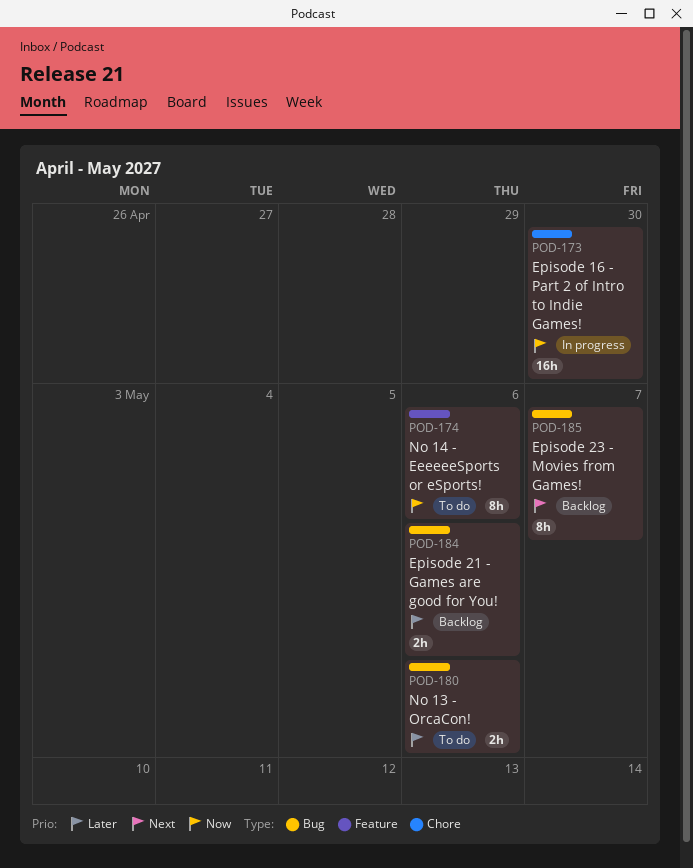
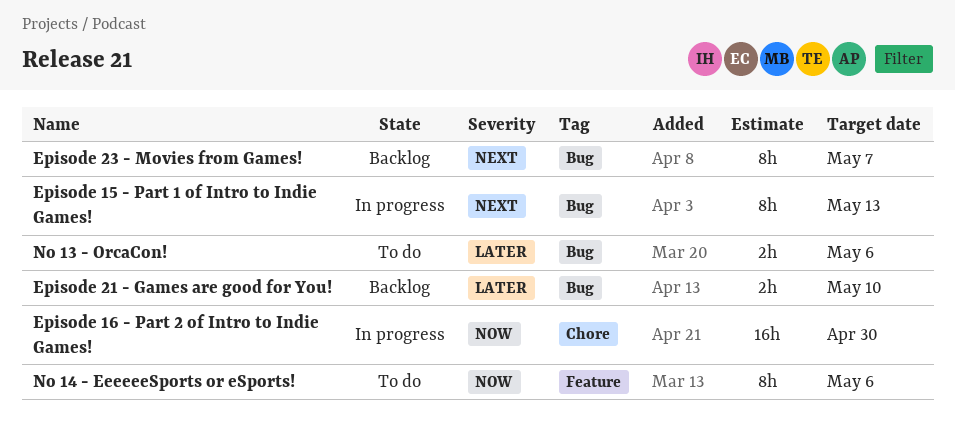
Episode 15 - Part 1 of Intro to Indie Games!: none -> present
Episode 21 - Games are good for You!, due: May 6 -> May 10

